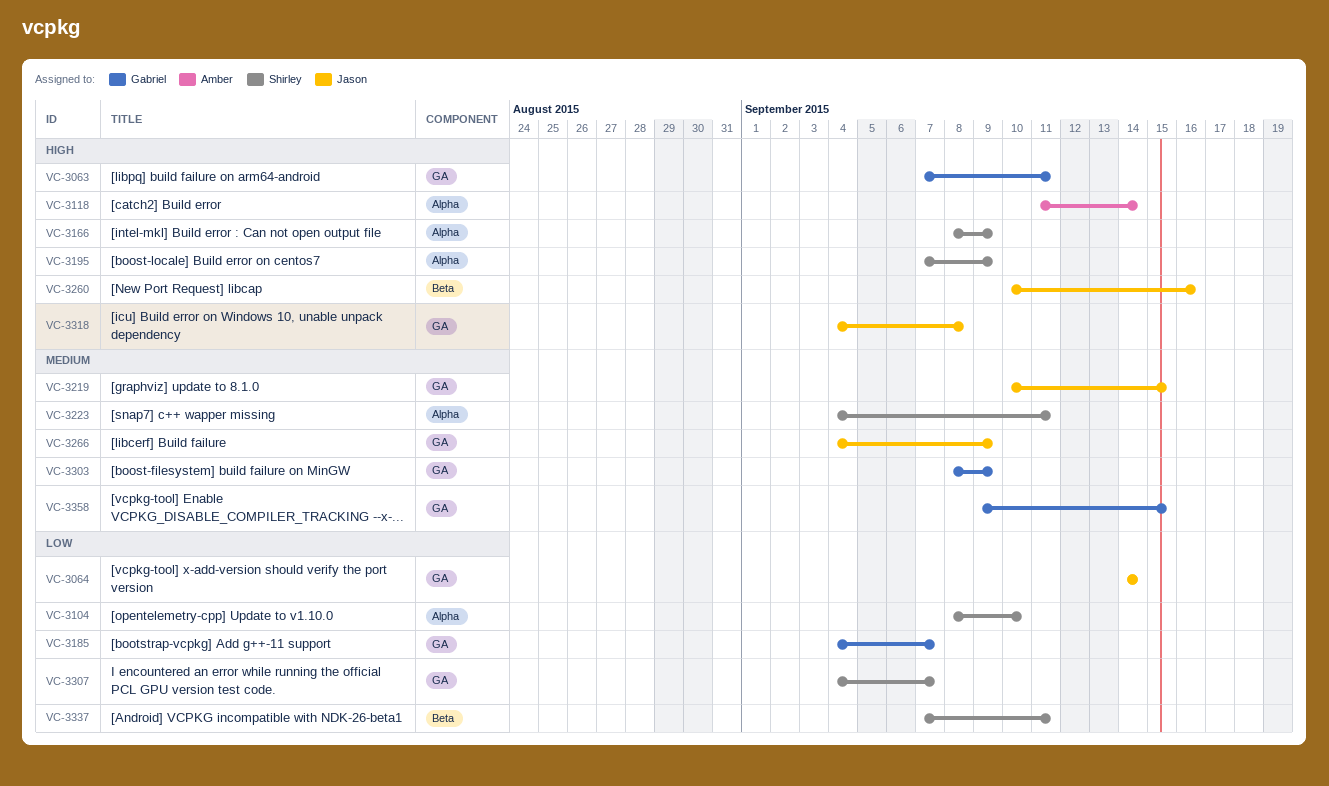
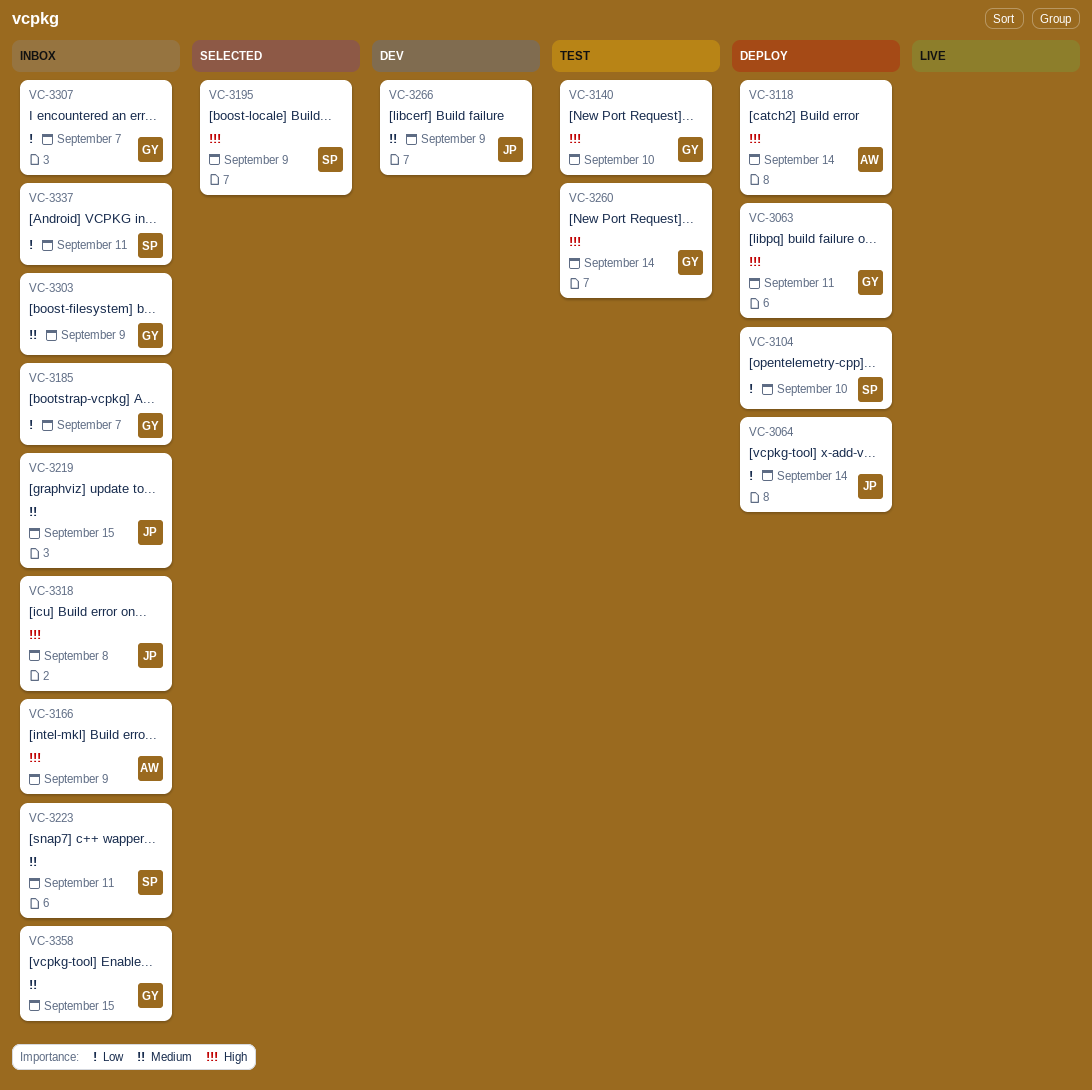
VC-3140: none -> present
VC-3166, owner: Shirley -> Amber
VC-3260, owner: Jason -> Gabriel
VC-3260, due: Sep 16 -> Sep 14
VC-3307, owner: Shirley -> Gabriel

